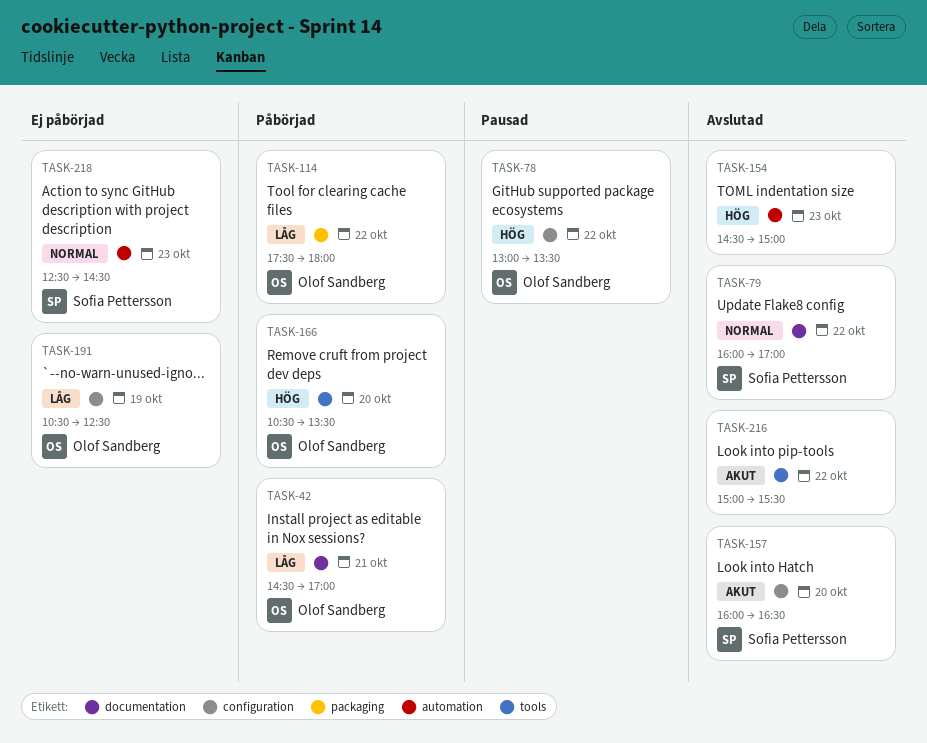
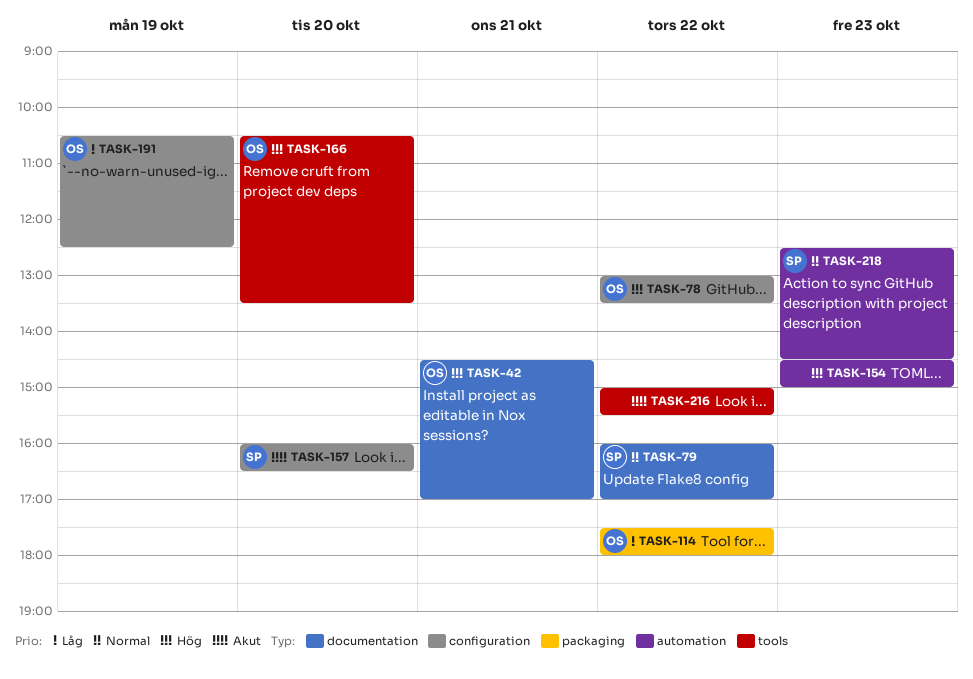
TASK-42, priority: Låg -> Hög

